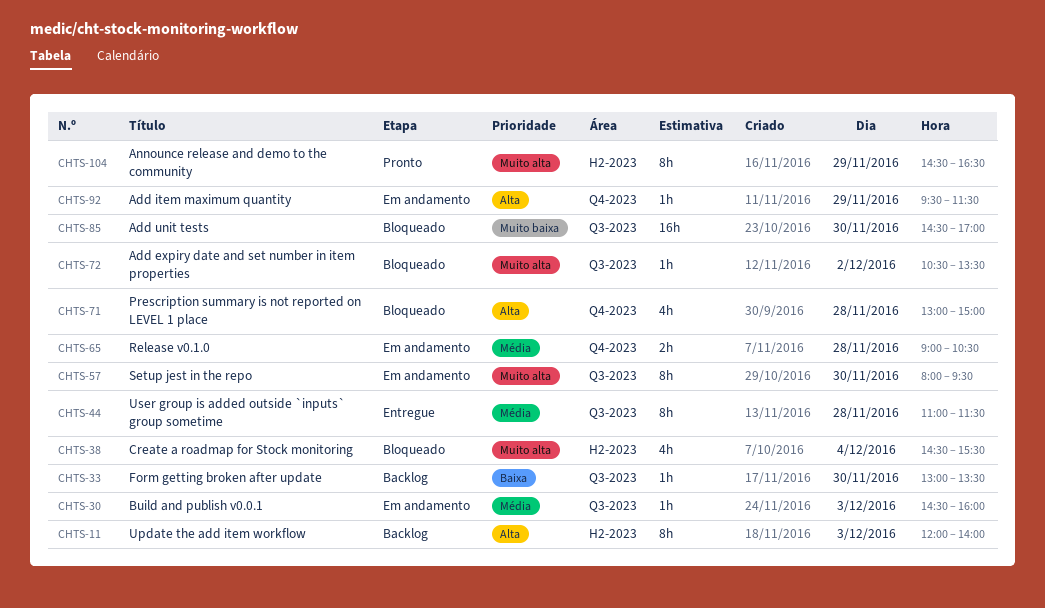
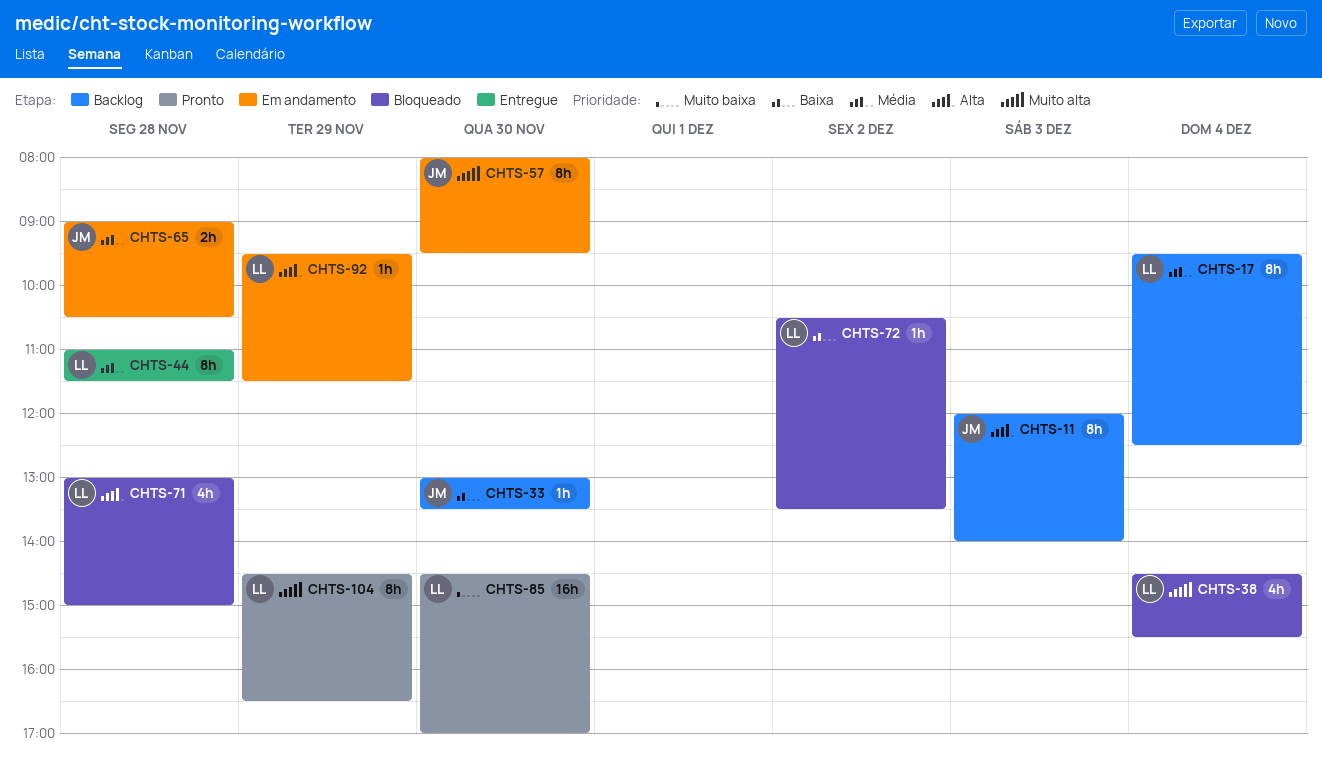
CHTS-17: none -> present
CHTS-30: present -> none
CHTS-72, priority: Muito alta -> Baixa
CHTS-85, status: Bloqueado -> Pronto

